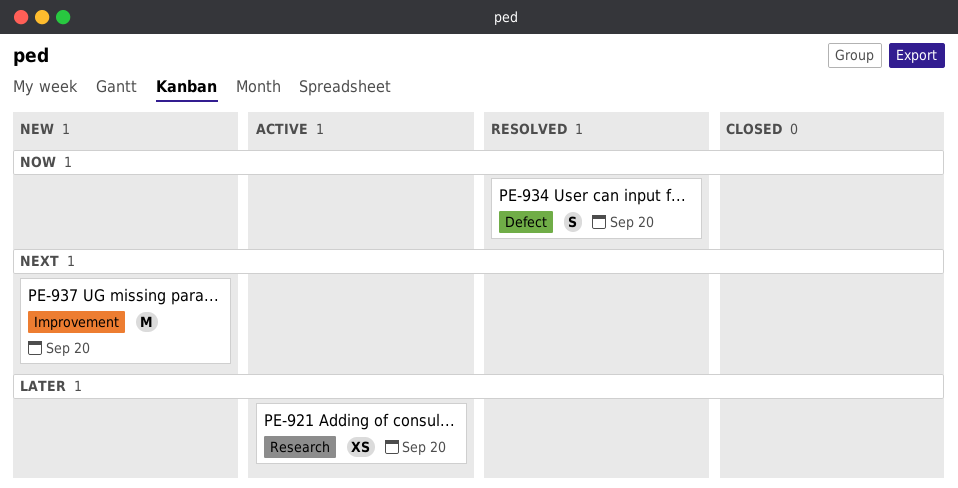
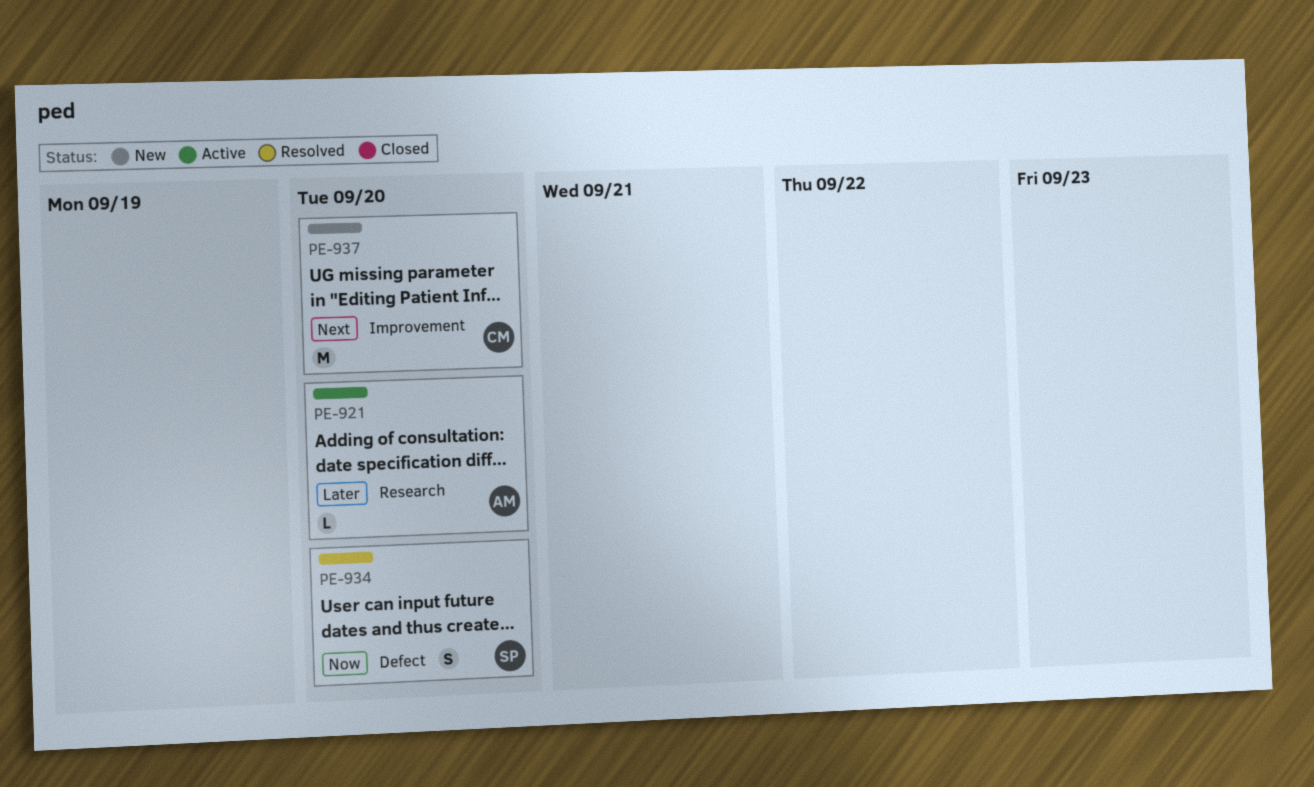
PE-921, estimate: XS -> L

